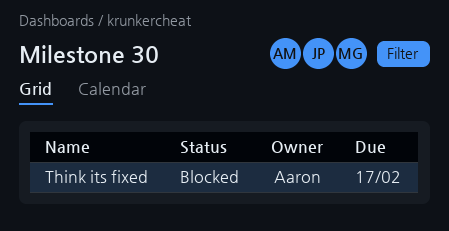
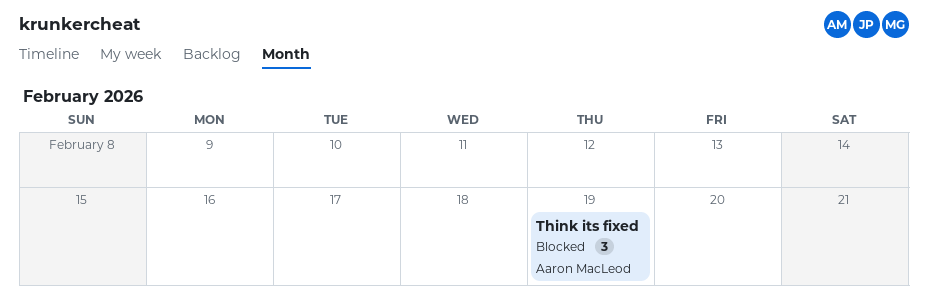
Think its fixed, due: Feb 17 -> Feb 19

